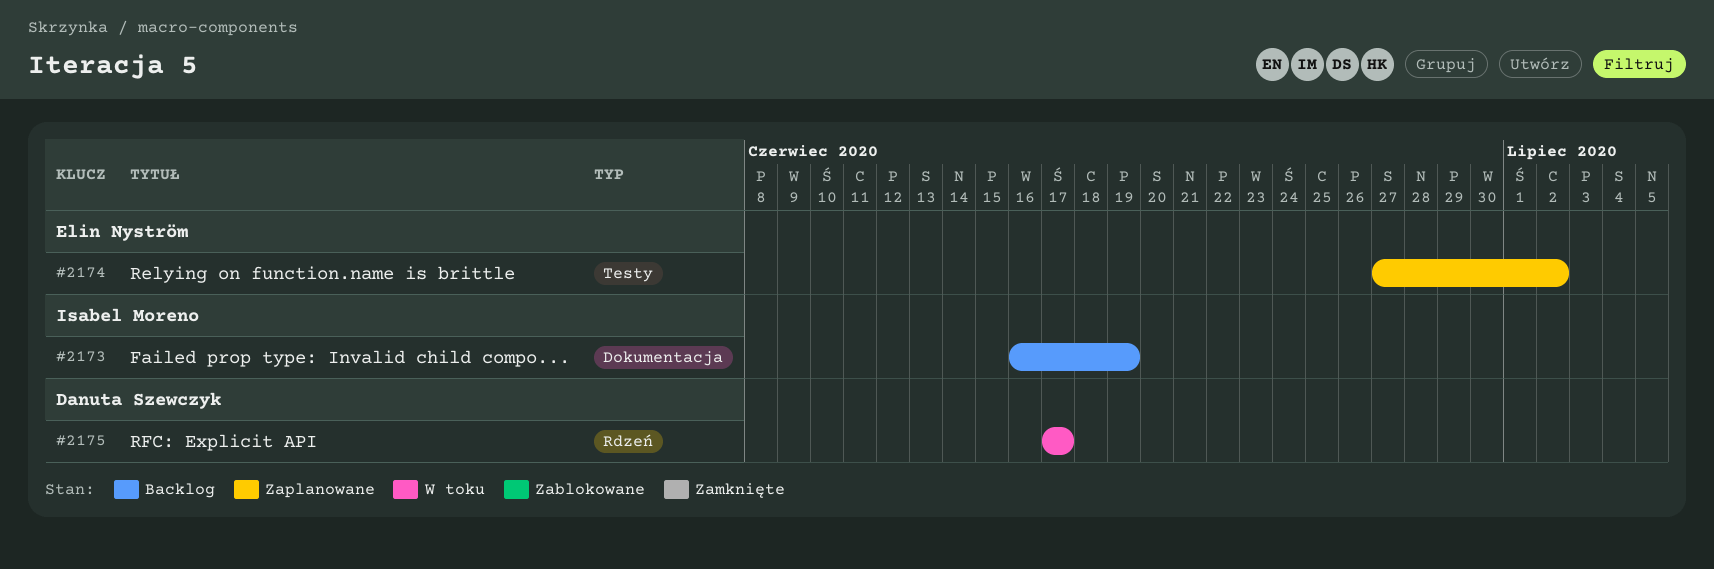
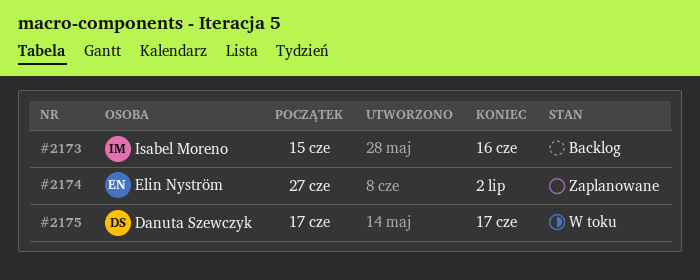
#2173, start: Jun 16 -> Jun 15
#2173, due: Jun 19 -> Jun 16

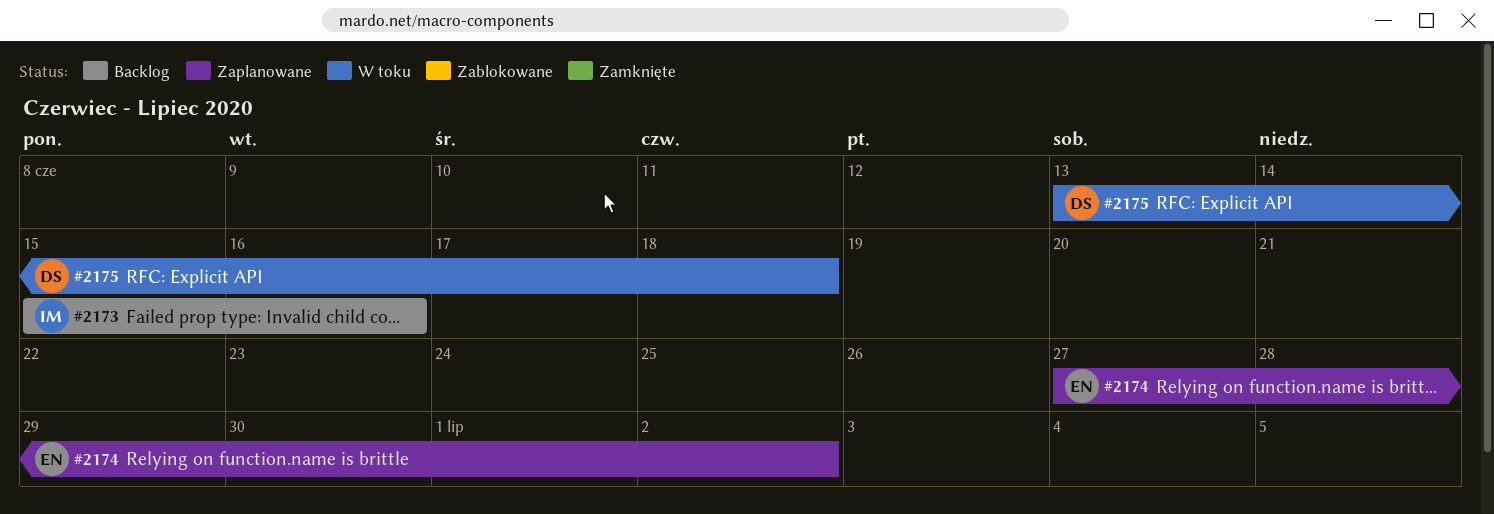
#2175, start: Jun 17 -> Jun 13
#2175, due: Jun 17 -> Jun 18

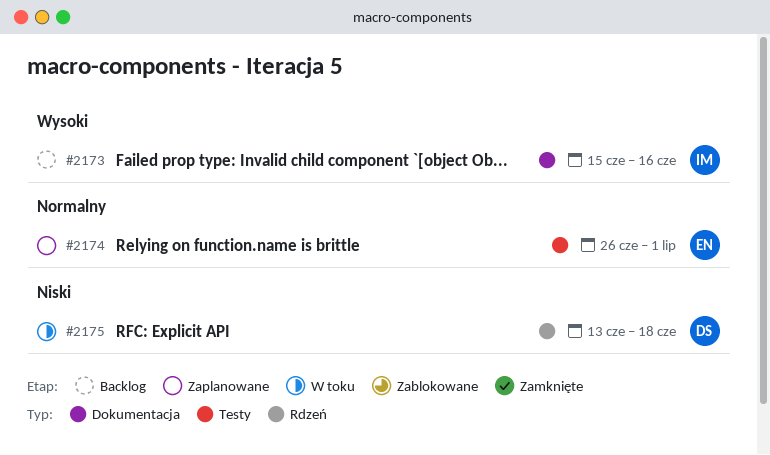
#2174, start: Jun 27 -> Jun 26
#2174, due: Jul 2 -> Jul 1

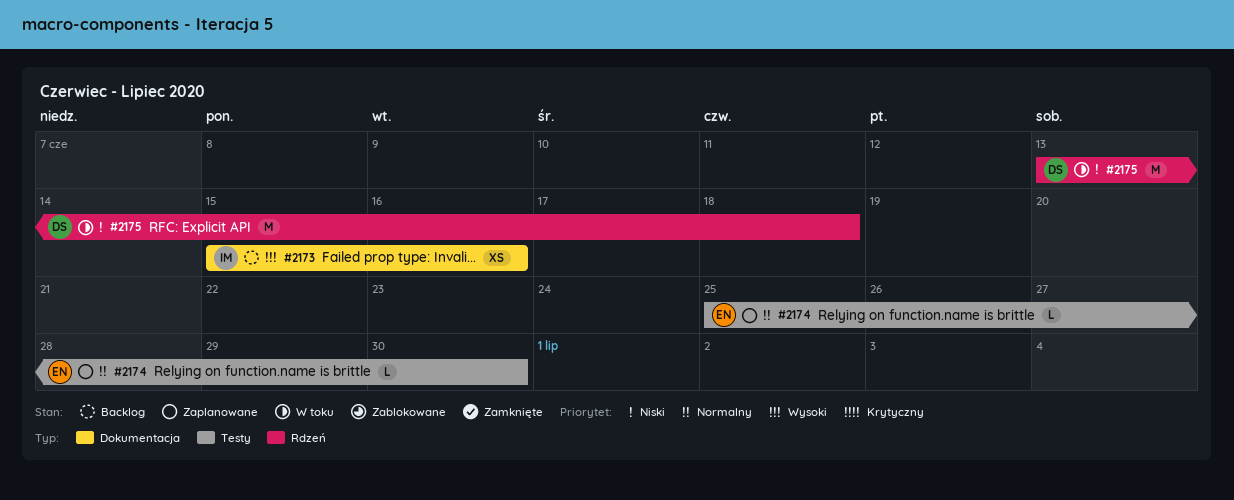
#2174, start: Jun 26 -> Jun 25
#2174, due: Jul 1 -> Jun 30

